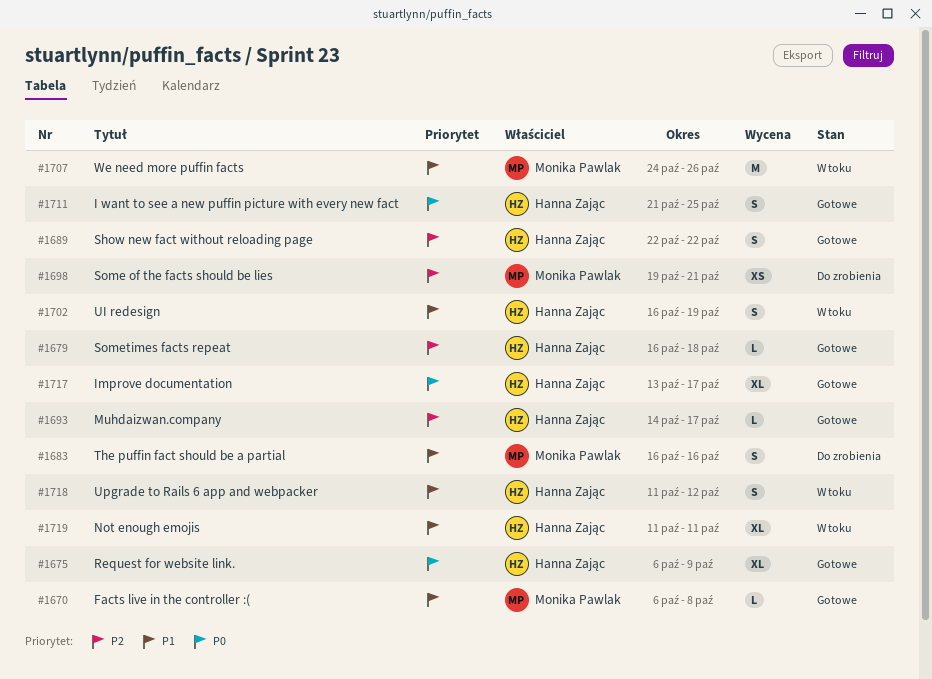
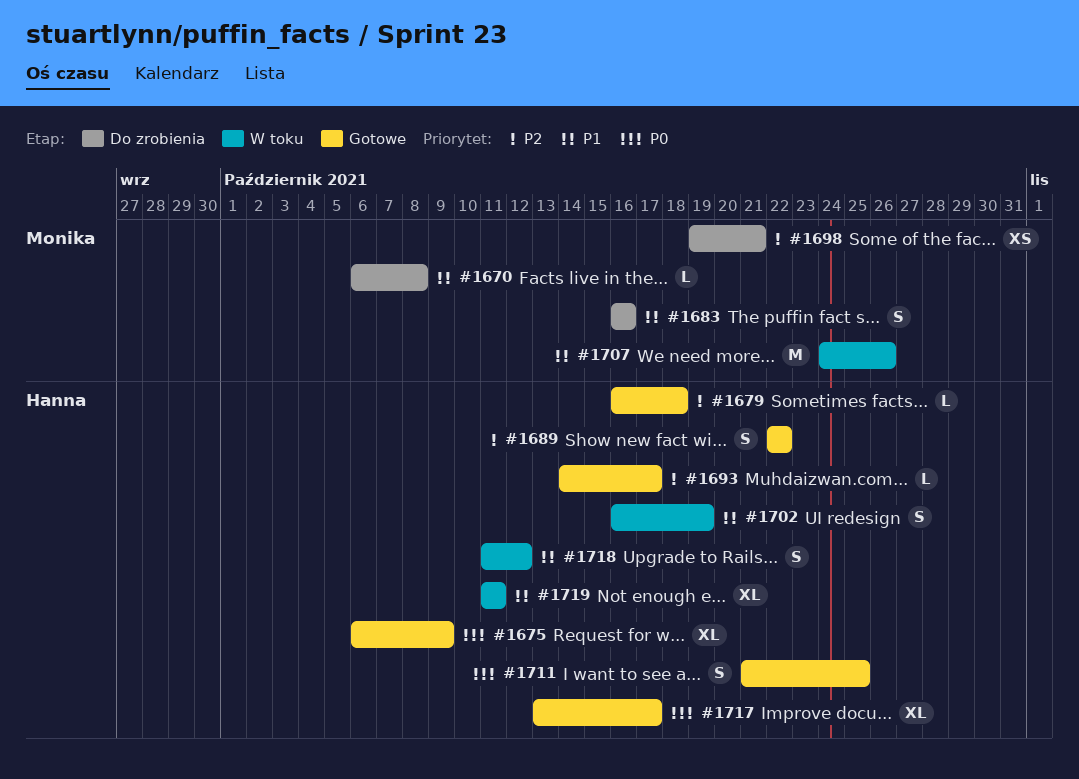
#1670, status: Gotowe -> Do zrobienia

